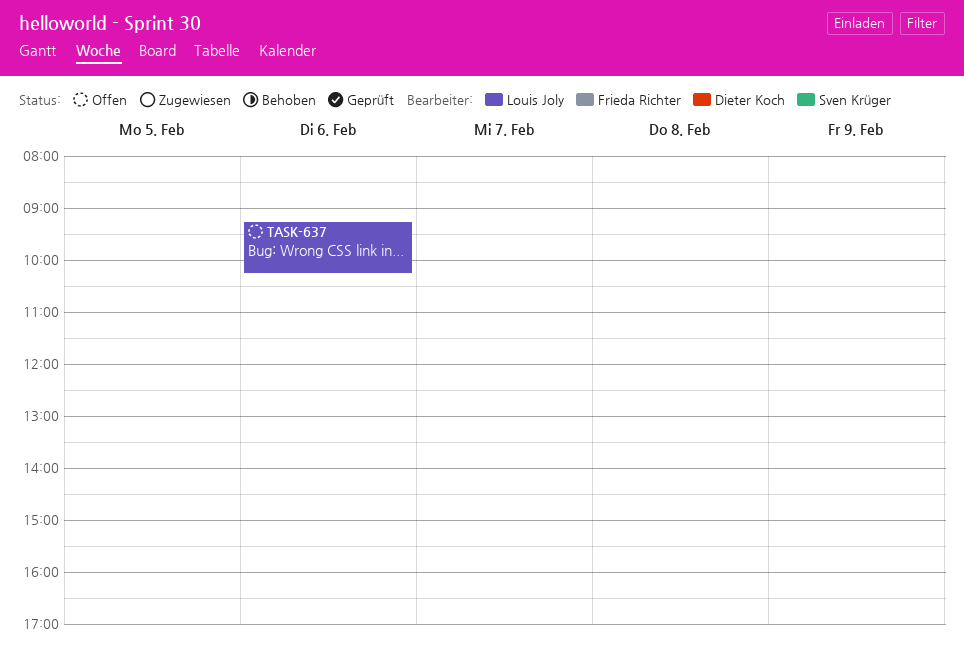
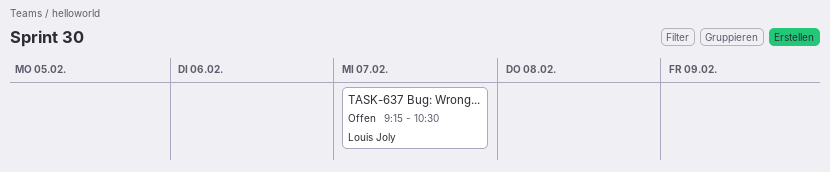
TASK-637, day: Feb 6 -> Feb 7
TASK-637, ends: 10:15 -> 10:30

